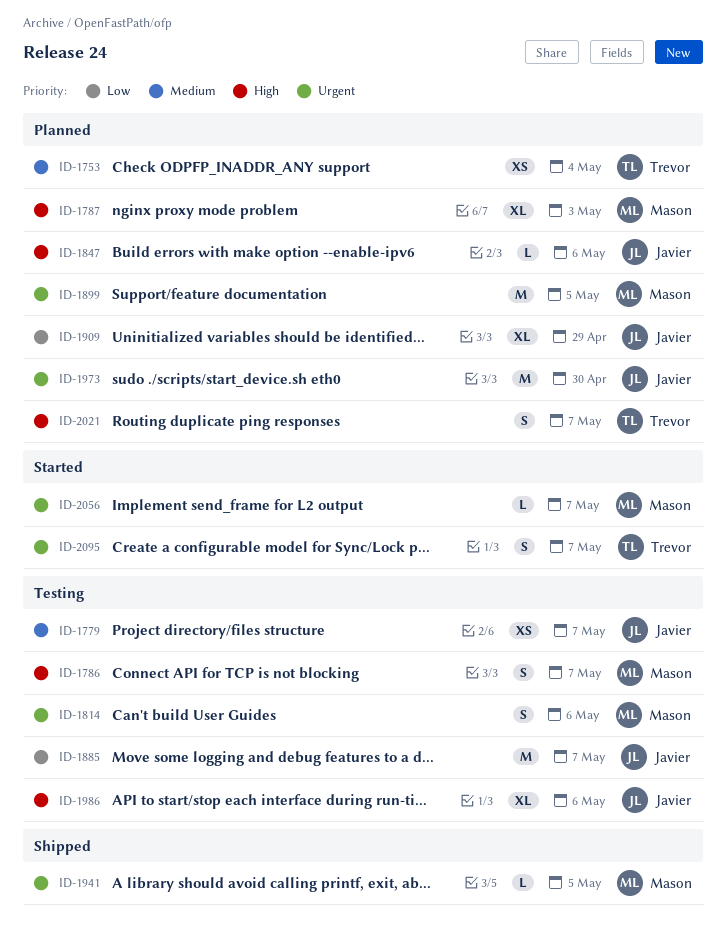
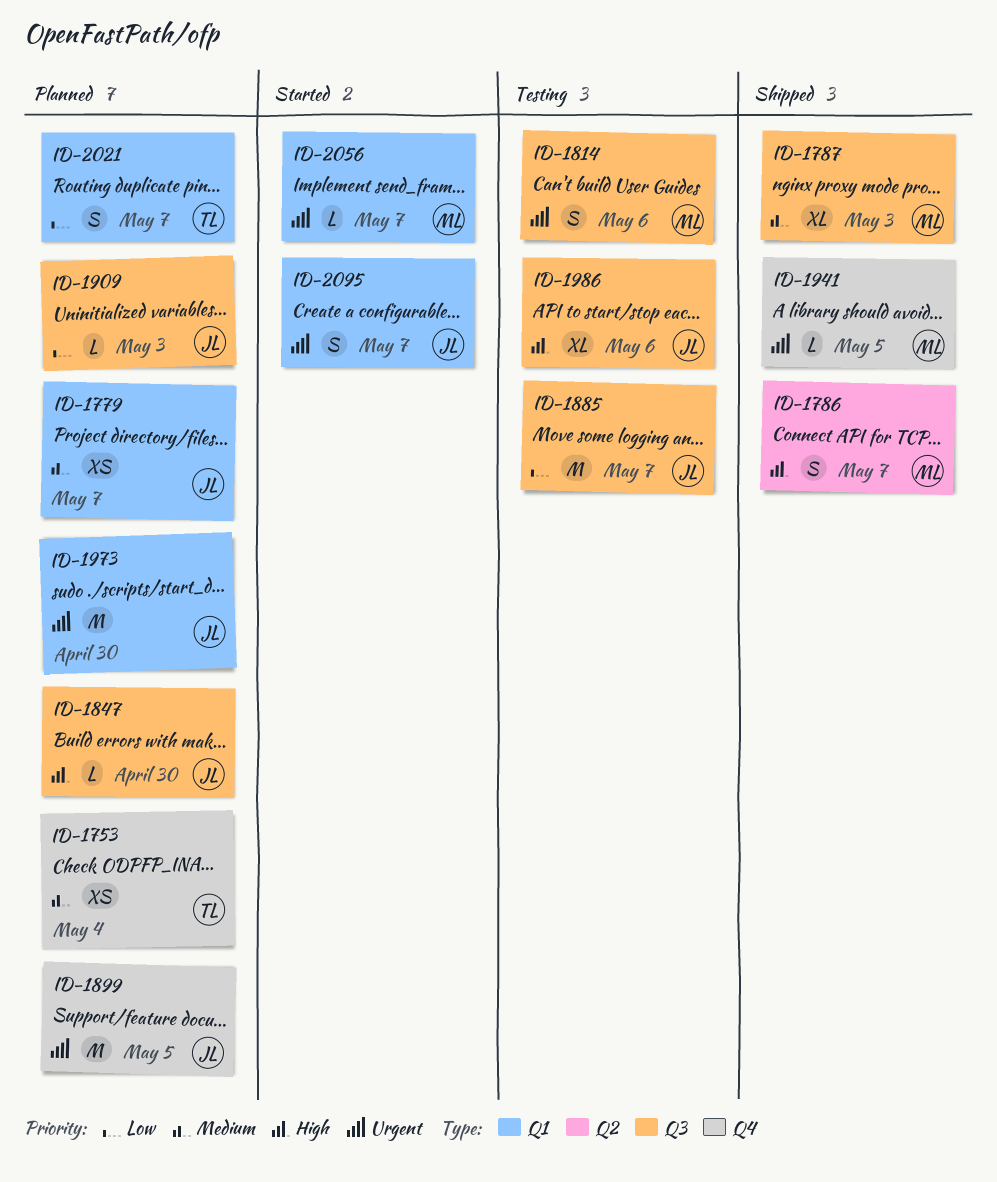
ID-1779, status: Testing -> Planned
ID-1786, status: Testing -> Shipped
ID-1787, status: Planned -> Shipped
ID-1787, priority: High -> Medium
ID-1847, due: May 6 -> Apr 30
ID-1899, owner: Mason -> Javier
ID-1909, estimate: XL -> L
ID-1909, due: Apr 29 -> May 3
ID-2021, priority: High -> Low
ID-2095, owner: Trevor -> Javier

